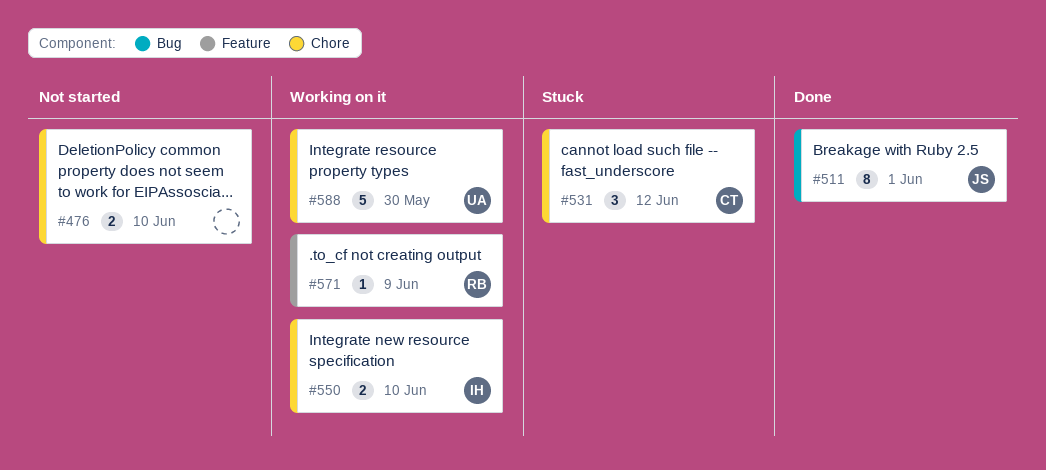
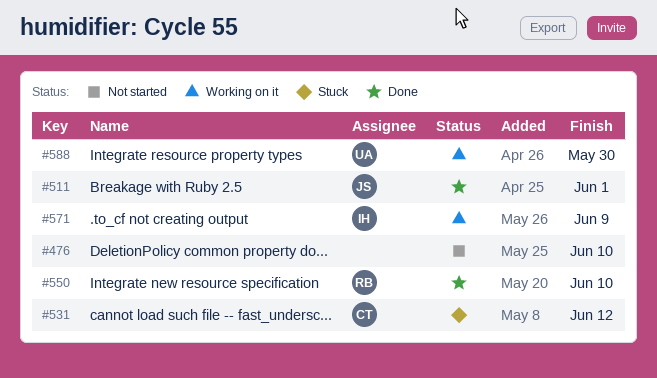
#550, status: Working on it -> Done
#550, owner: IH -> RB
#571, owner: RB -> IH

